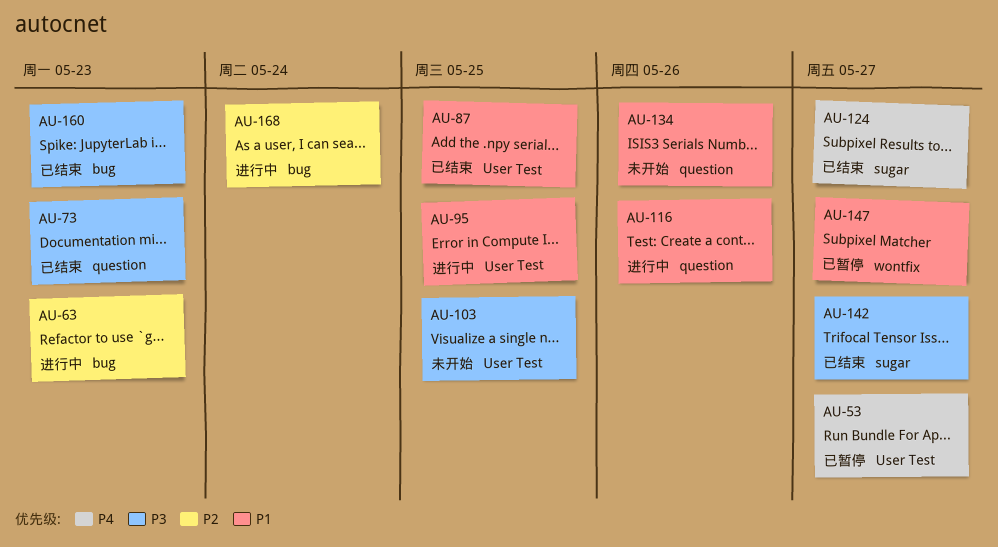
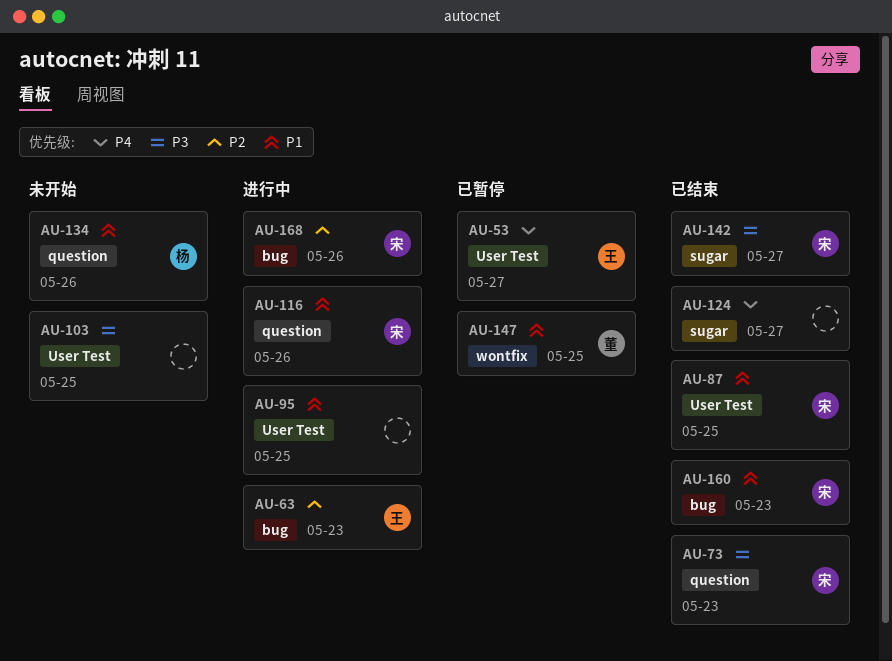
AU-147, due: May 27 -> May 25
AU-160, priority: P3 -> P1
AU-168, due: May 24 -> May 26

